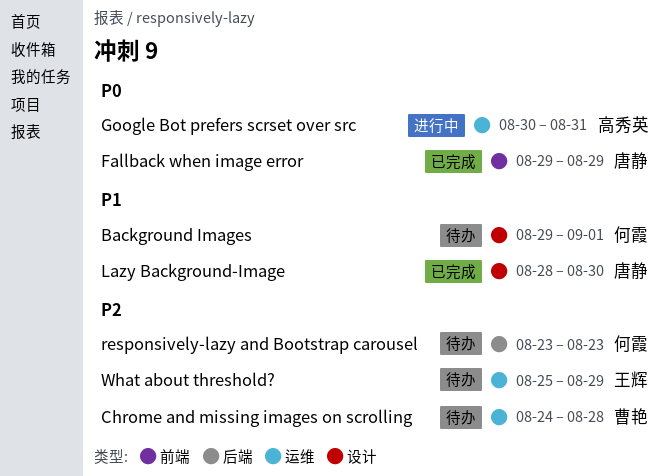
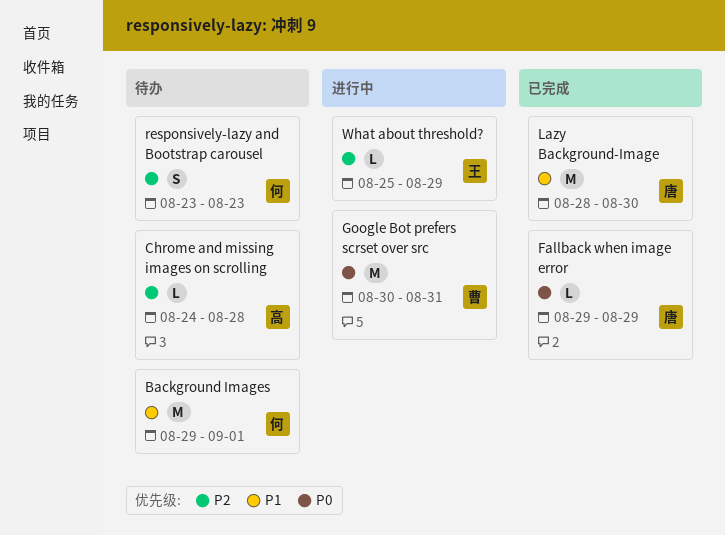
Chrome and missing images on scrolling, owner: 曹艳 -> 高秀英
Google Bot prefers scrset over src, owner: 高秀英 -> 曹艳
What about threshold?, status: 待办 -> 进行中

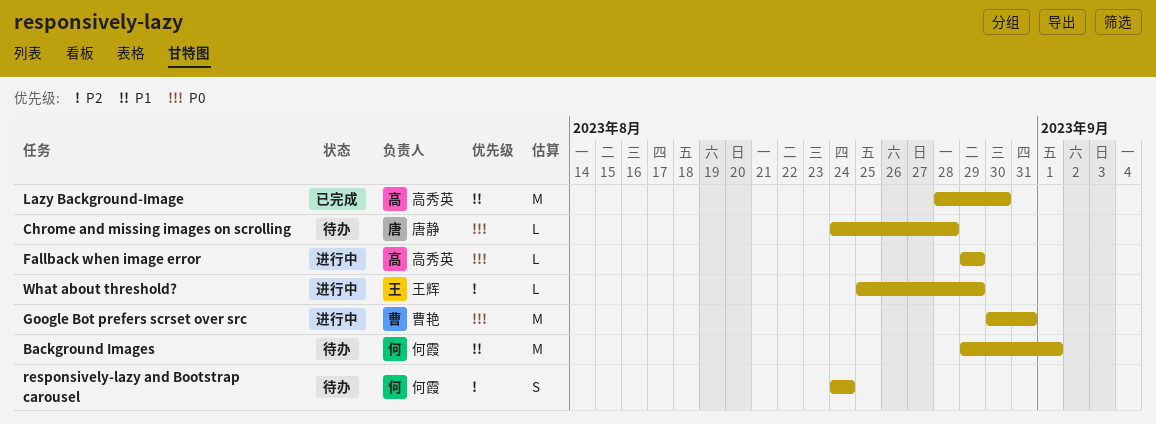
Chrome and missing images on scrolling, owner: 高秀英 -> 唐静
Chrome and missing images on scrolling, priority: P2 -> P0
Fallback when image error, status: 已完成 -> 进行中
Fallback when image error, owner: 唐静 -> 高秀英
Lazy Background-Image, owner: 唐静 -> 高秀英
responsively-lazy and Bootstrap сarousel, start: Aug 23 -> Aug 24
responsively-lazy and Bootstrap сarousel, due: Aug 23 -> Aug 24

